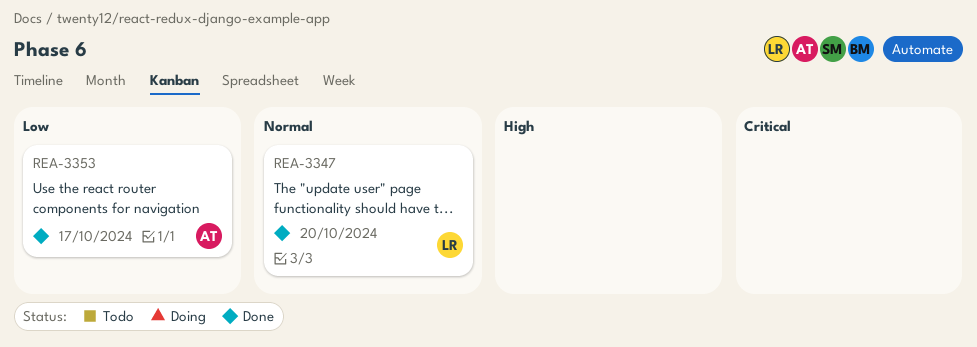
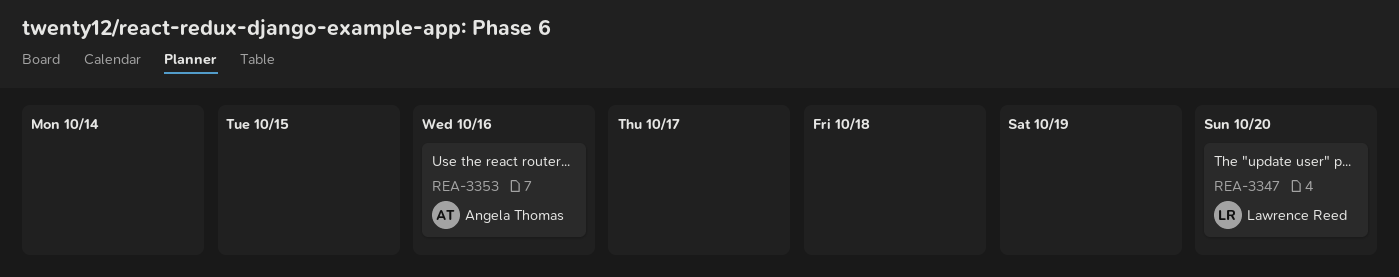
REA-3353, due: Oct 17 -> Oct 16

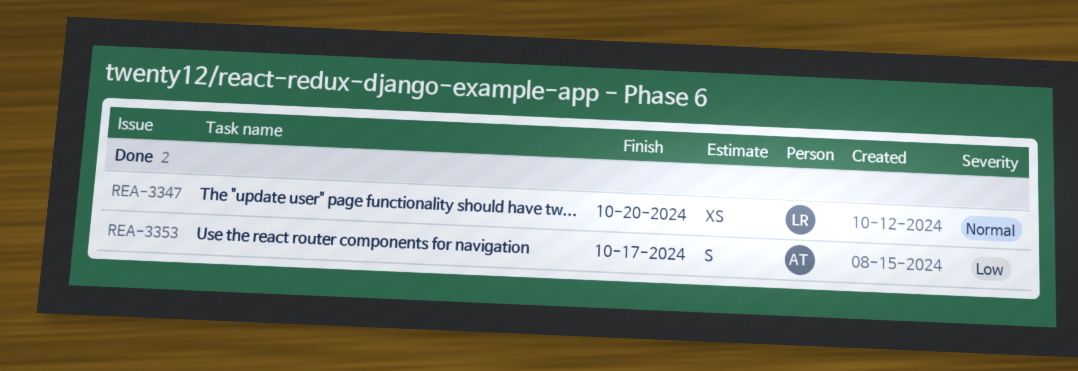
REA-3353, due: Oct 16 -> Oct 17

